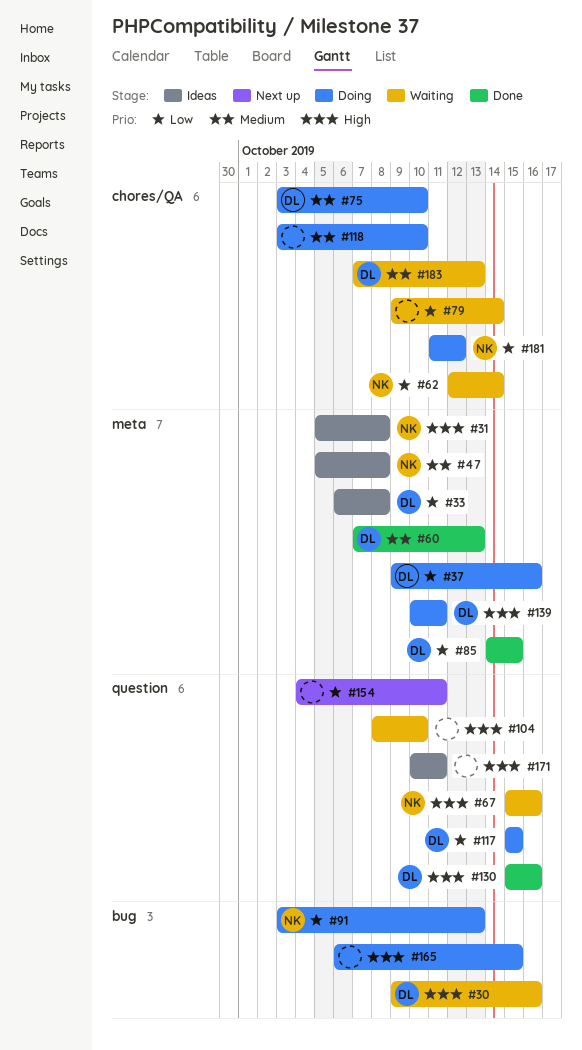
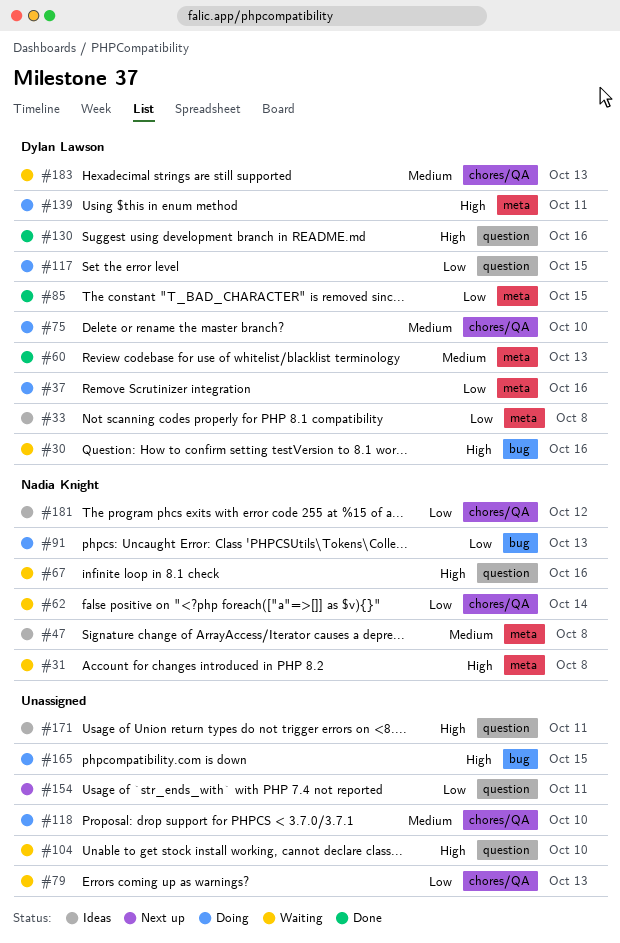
#31, status: Ideas -> Waiting
#79, due: Oct 14 -> Oct 13
#181, status: Doing -> Ideas

